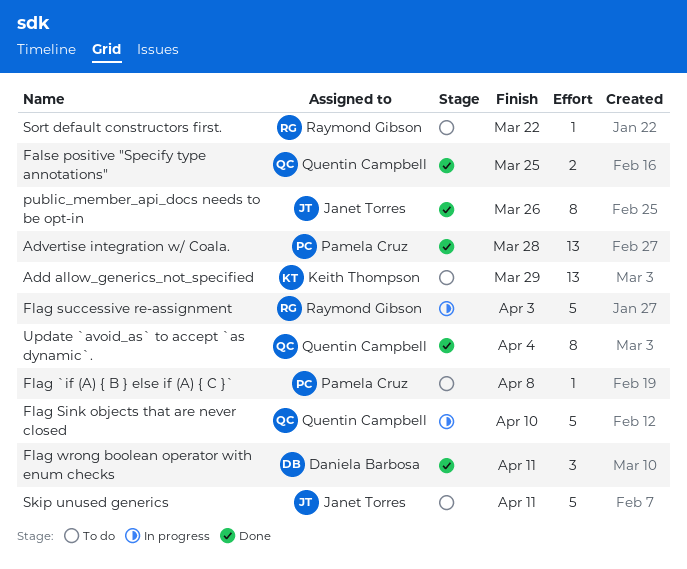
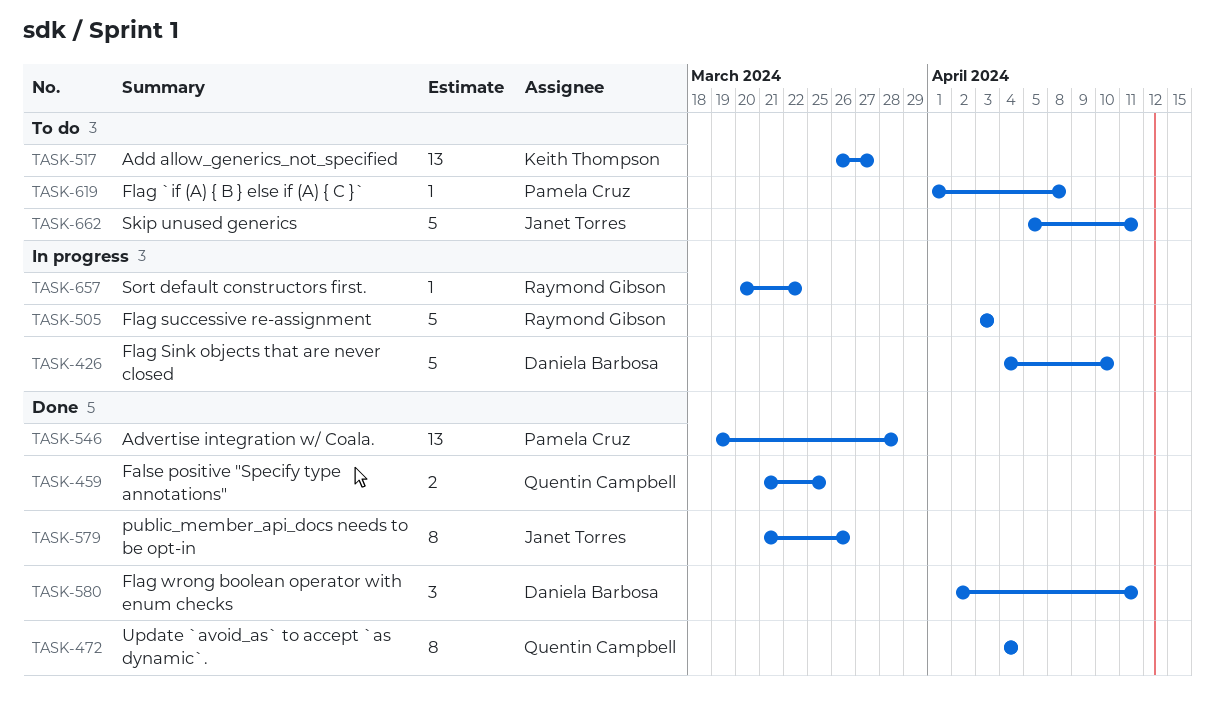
Add allow_generics_not_specified, due: Mar 29 -> Mar 27
Flag Sink objects that are never closed, owner: Quentin Campbell -> Daniela Barbosa
Sort default constructors first., status: To do -> In progress

